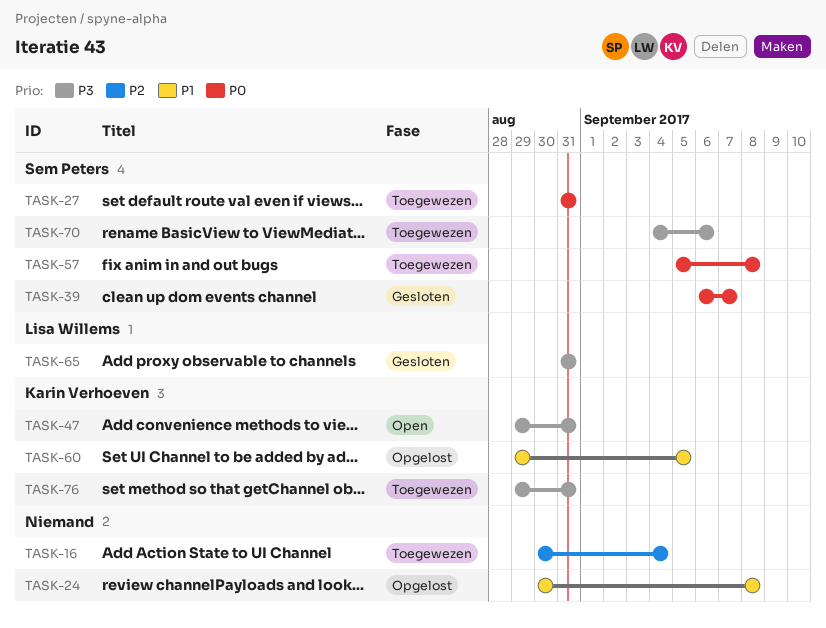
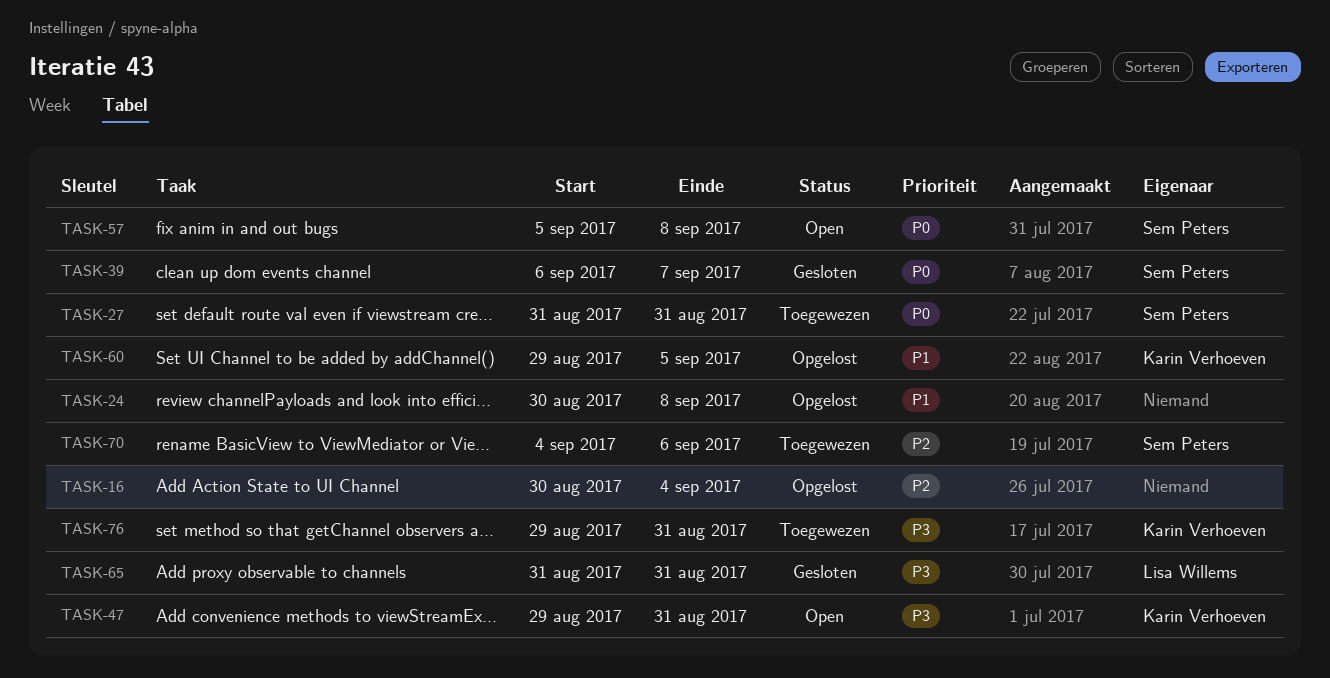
TASK-16, status: Toegewezen -> Opgelost
TASK-57, status: Toegewezen -> Open
TASK-70, priority: P3 -> P2

